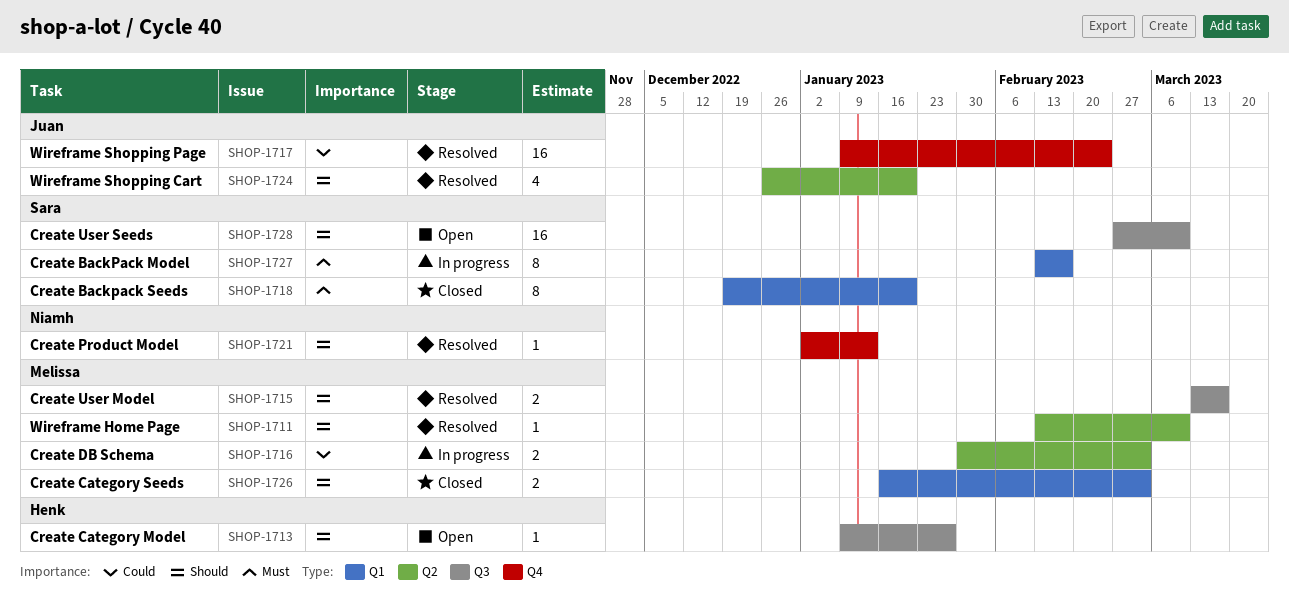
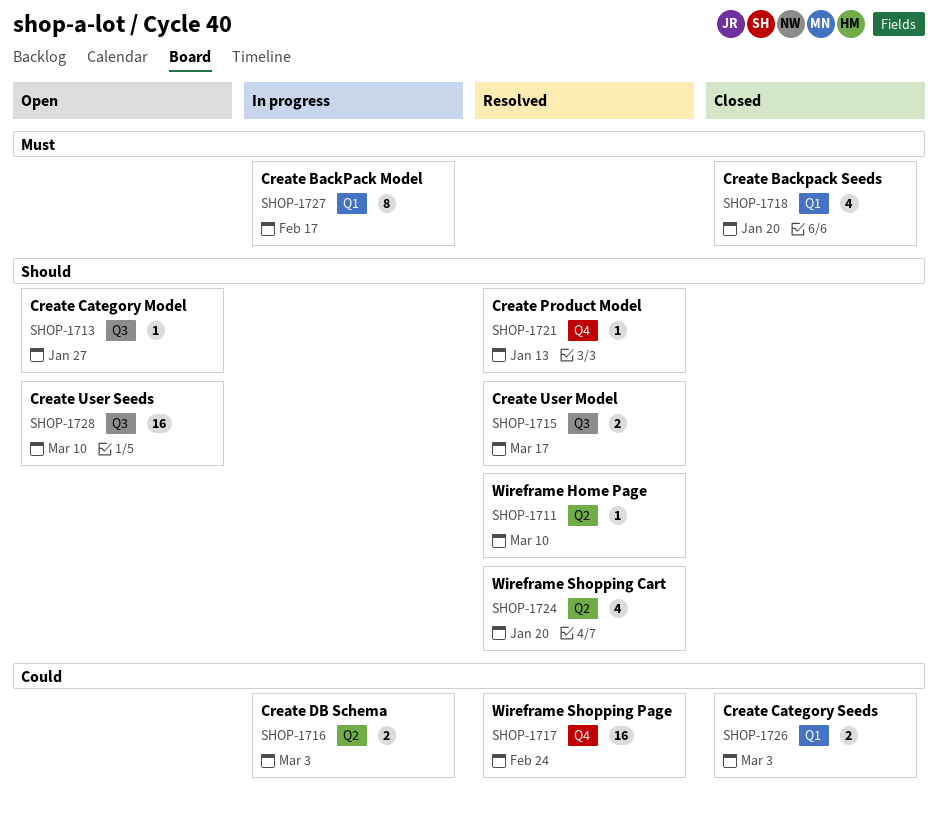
SHOP-1718, estimate: 8 -> 4
SHOP-1726, priority: Should -> Could

